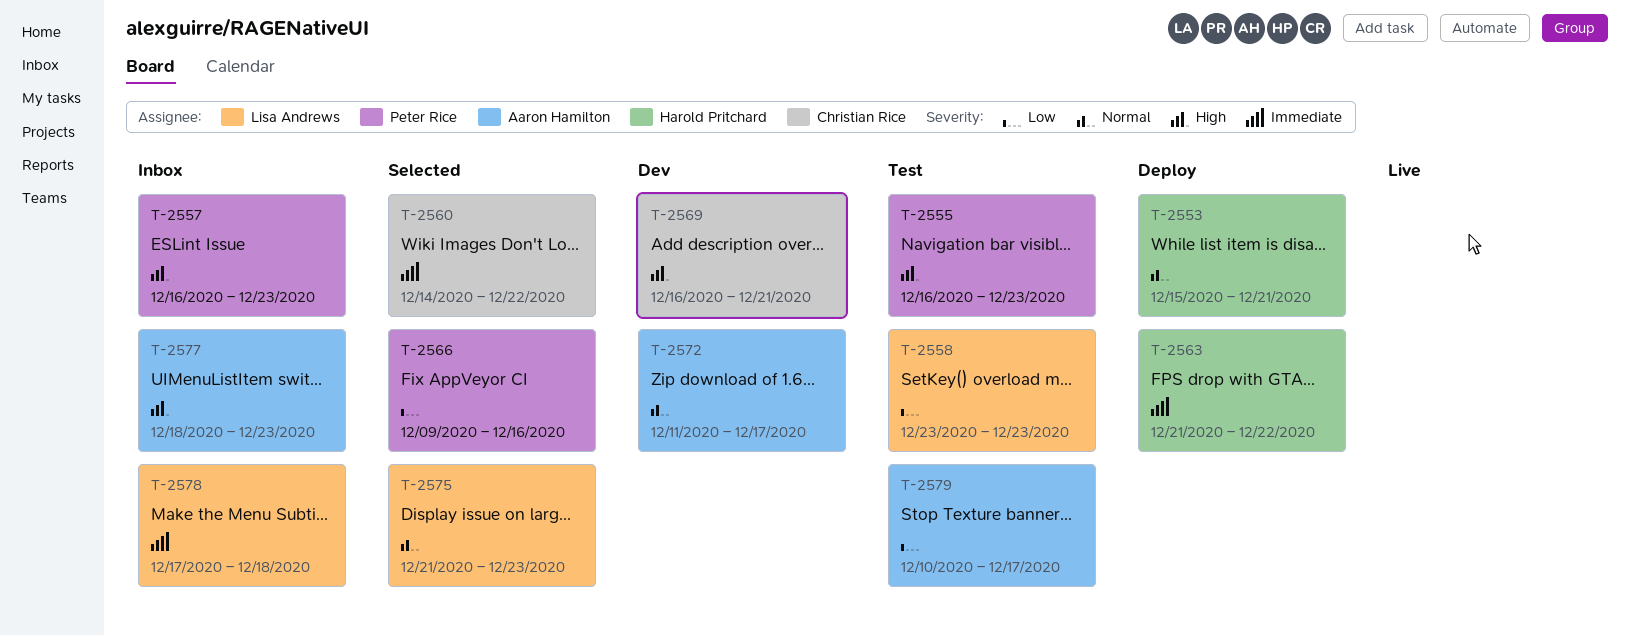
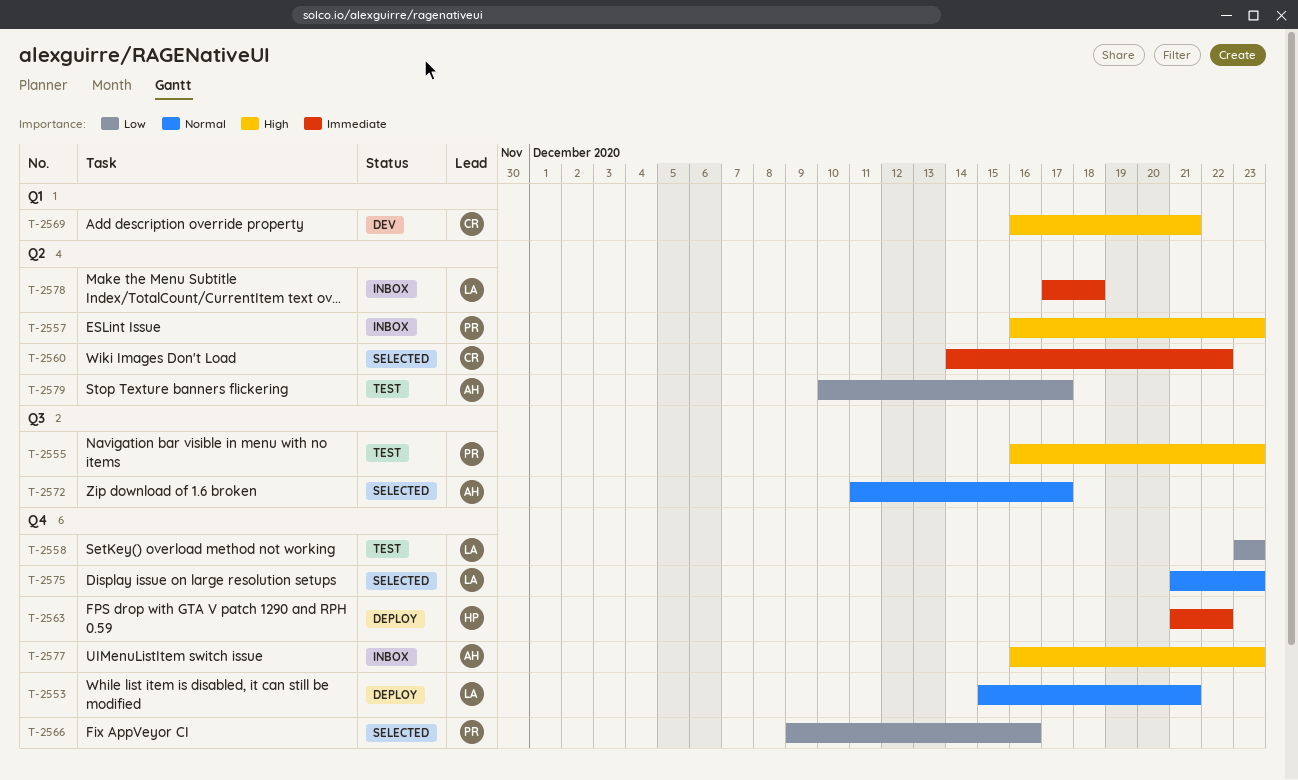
T-2553, owner: Harold Pritchard -> Lisa Andrews
T-2572, status: Dev -> Selected
T-2577, start: Dec 18 -> Dec 16

